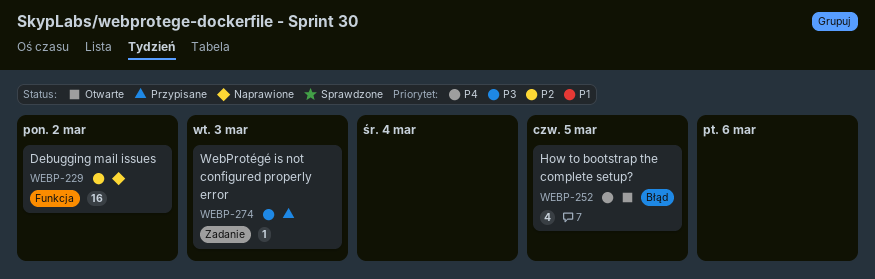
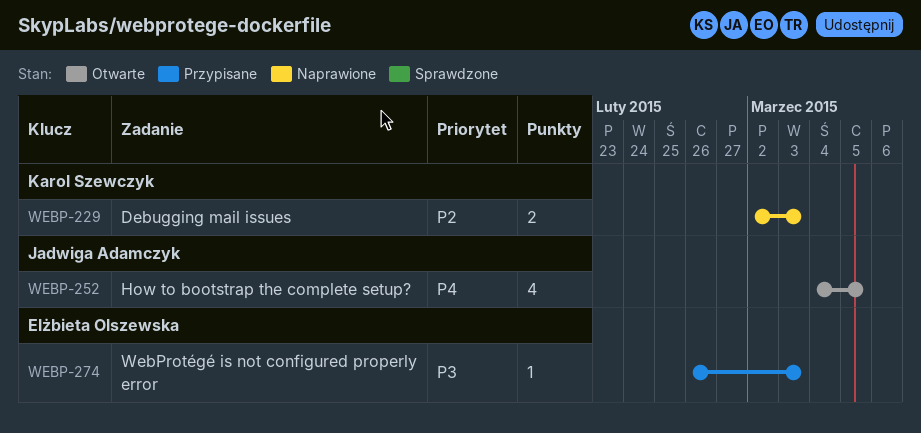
WEBP-229, estimate: 16 -> 2
WEBP-229, due: Mar 2 -> Mar 3

